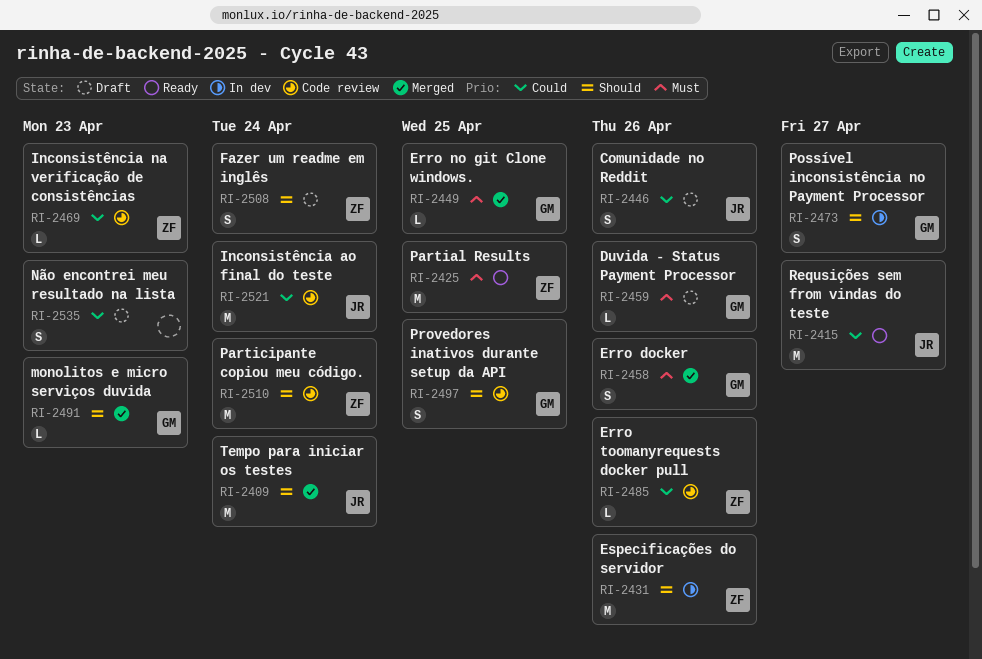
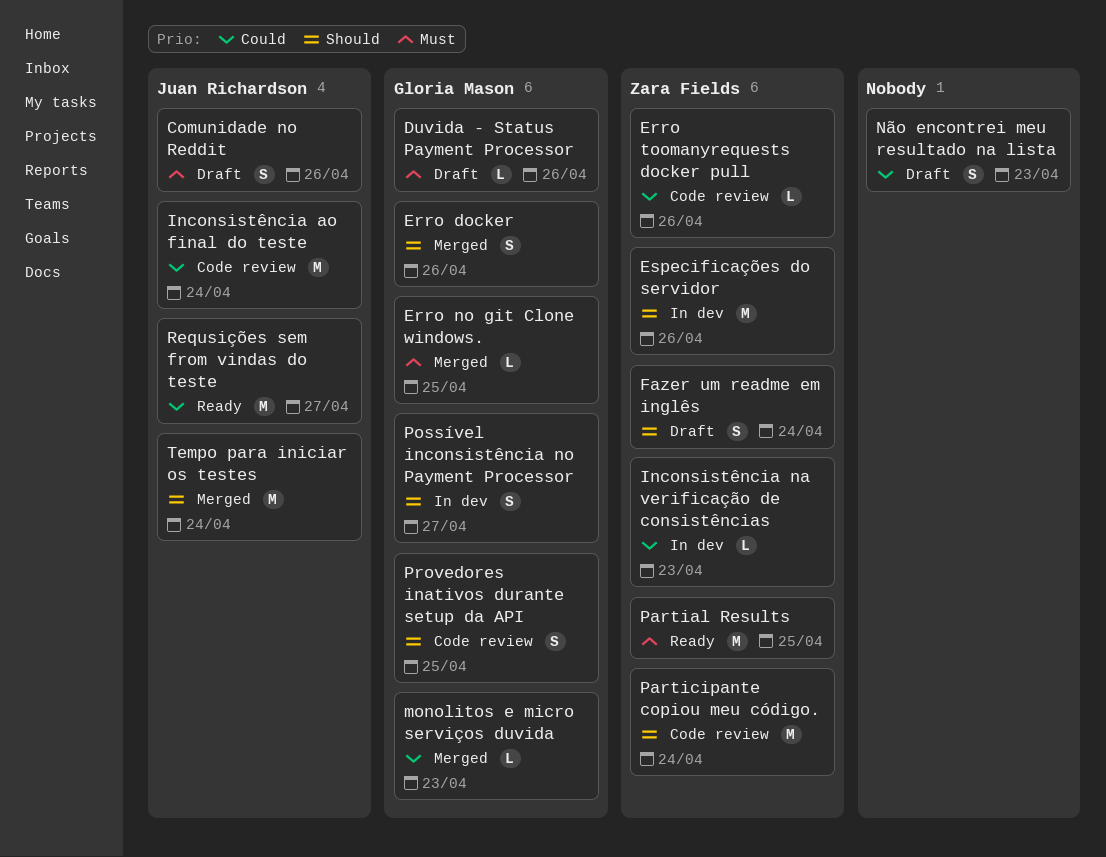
Comunidade no Reddit, priority: Could -> Must
Erro docker, priority: Must -> Should
Inconsistência na verificação de consistências, status: Code review -> In dev
monolitos e micro serviços duvida, priority: Should -> Could

